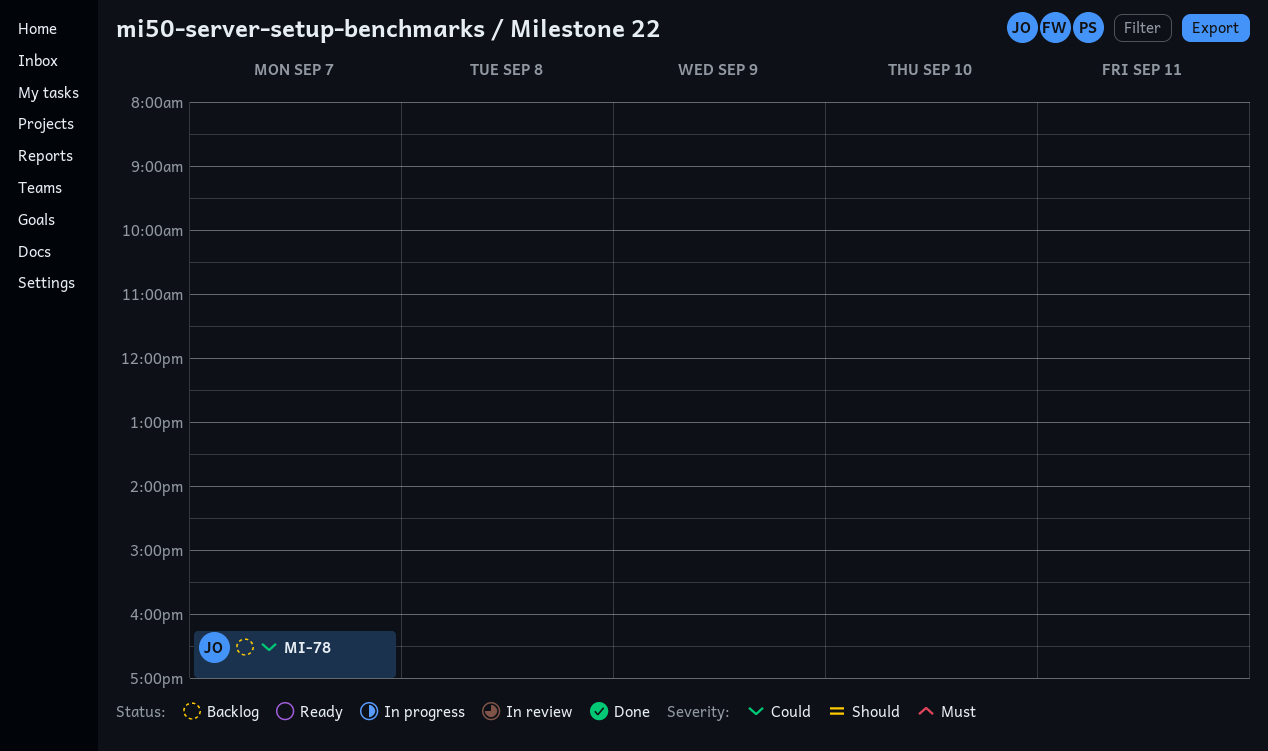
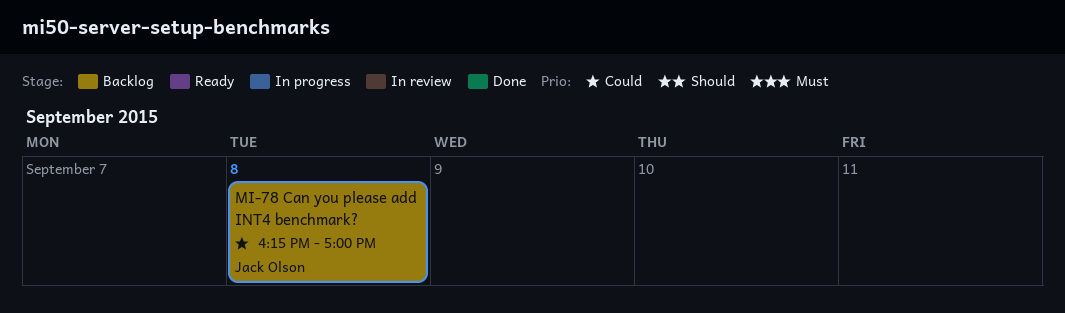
MI-78, day: Sep 7 -> Sep 8

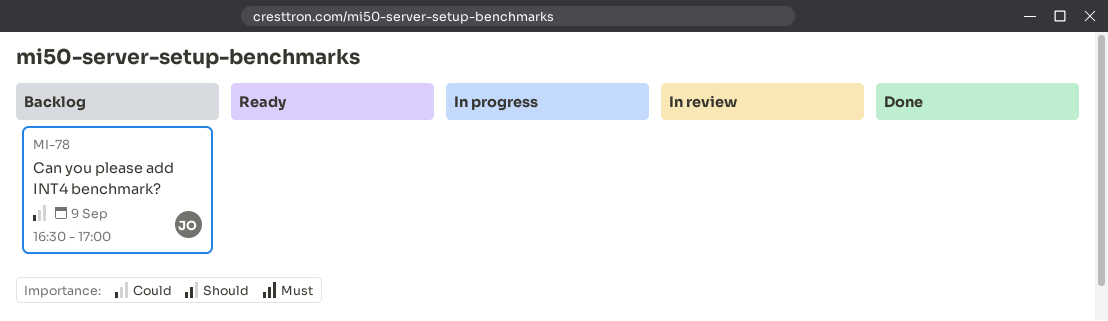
MI-78, day: Sep 8 -> Sep 9
MI-78, begins: 16:15 -> 16:30

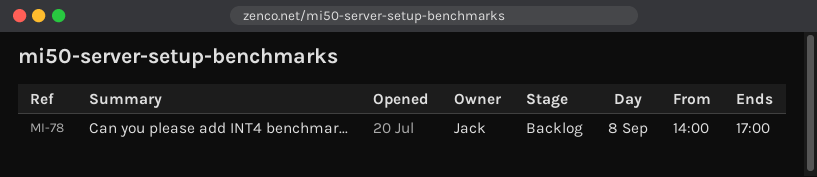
MI-78, day: Sep 9 -> Sep 8
MI-78, begins: 16:30 -> 14:00

